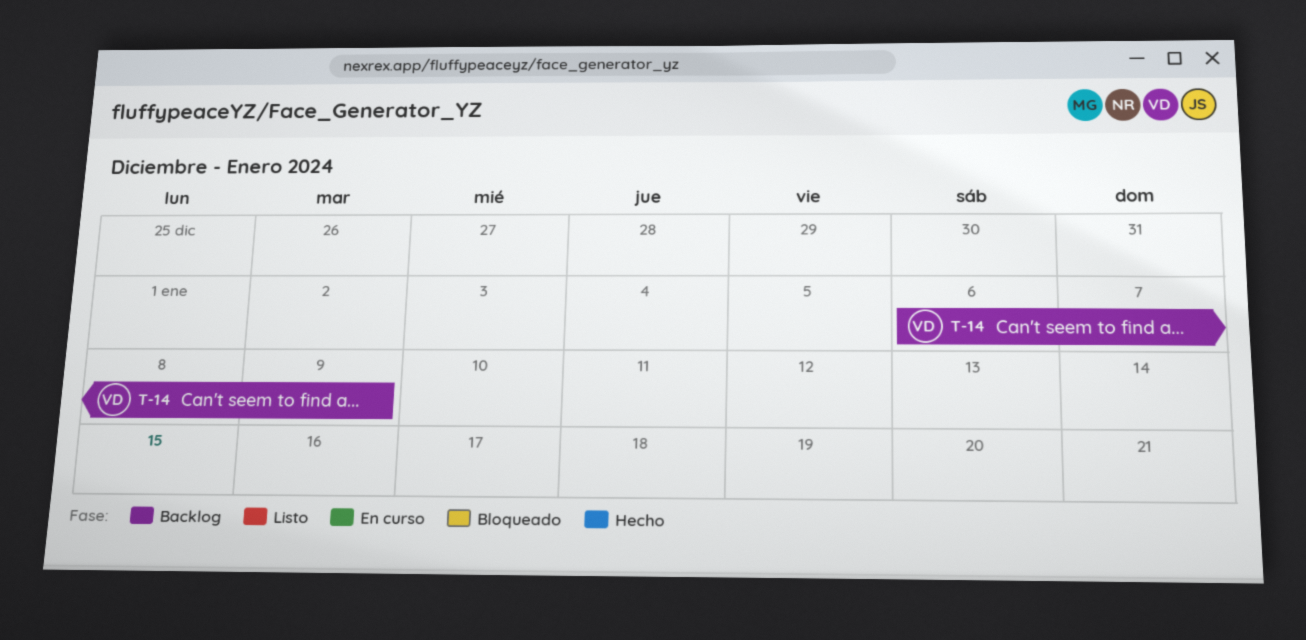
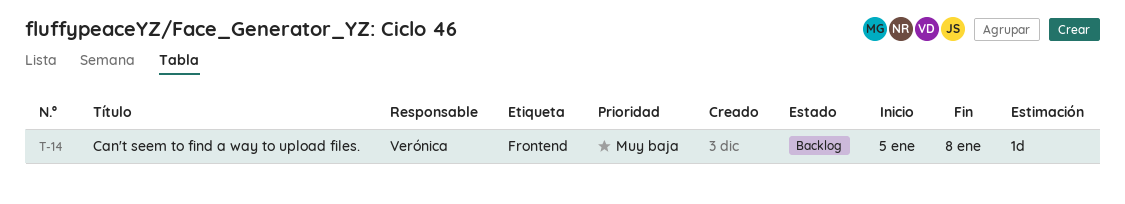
T-14, start: Jan 6 -> Jan 5
T-14, due: Jan 9 -> Jan 8

